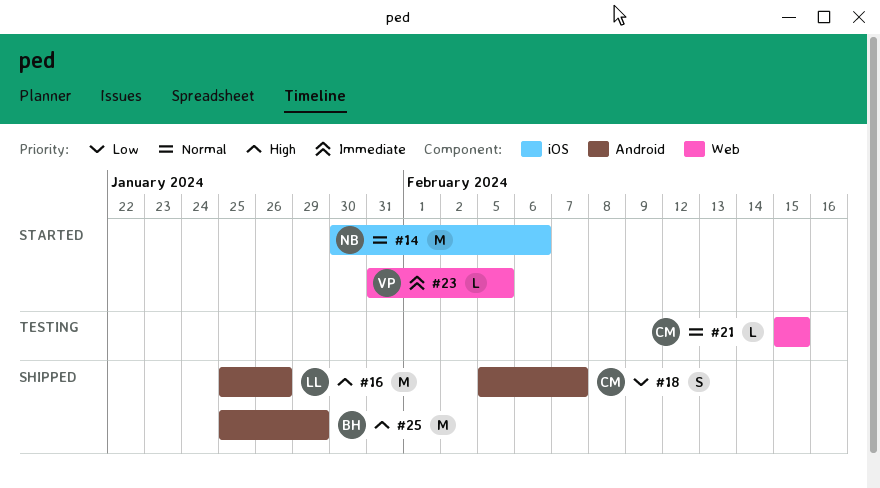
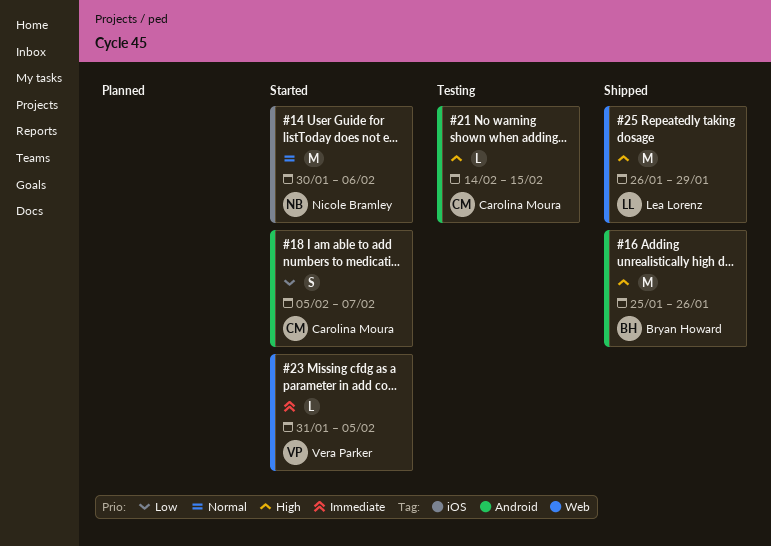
#16, owner: Lea Lorenz -> Bryan Howard
#18, status: Shipped -> Started
#21, priority: Normal -> High
#21, label: Web -> Android
#21, start: Feb 15 -> Feb 14
#25, owner: Bryan Howard -> Lea Lorenz
#25, label: Android -> Web
#25, start: Jan 25 -> Jan 26

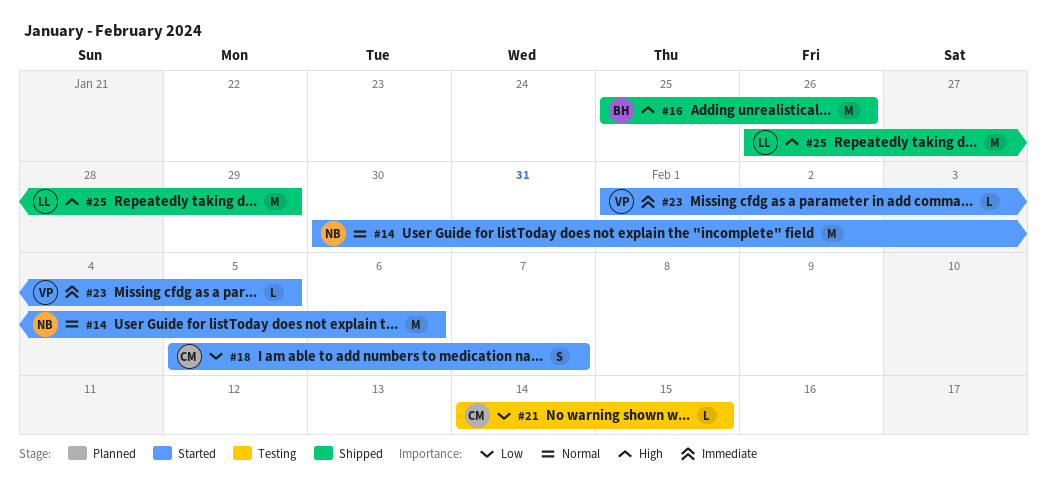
#21, priority: High -> Low
#23, start: Jan 31 -> Feb 1

